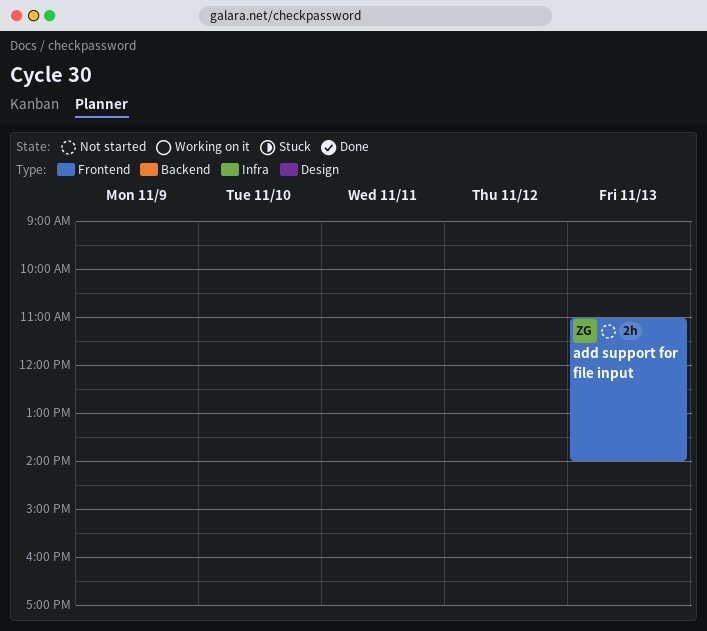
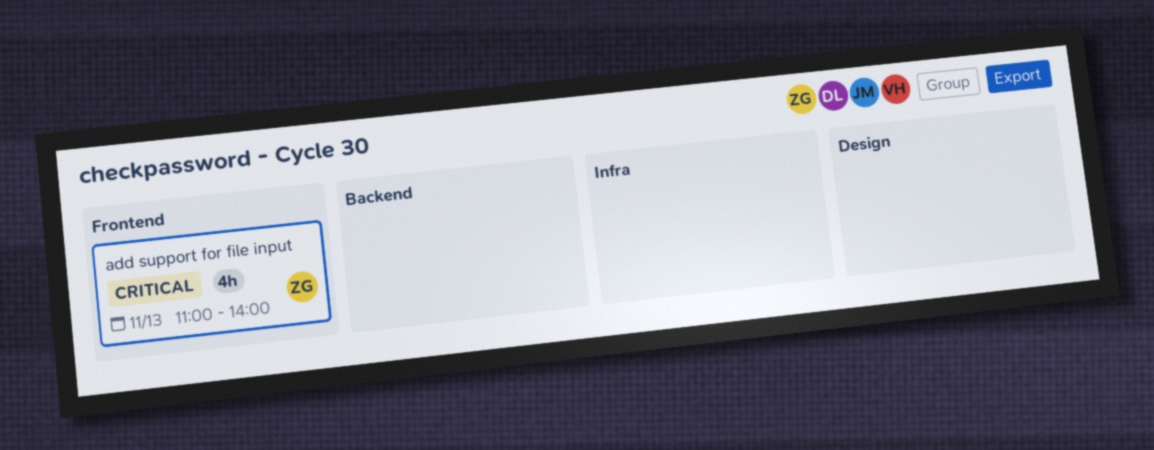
add support for file input, estimate: 2h -> 4h

